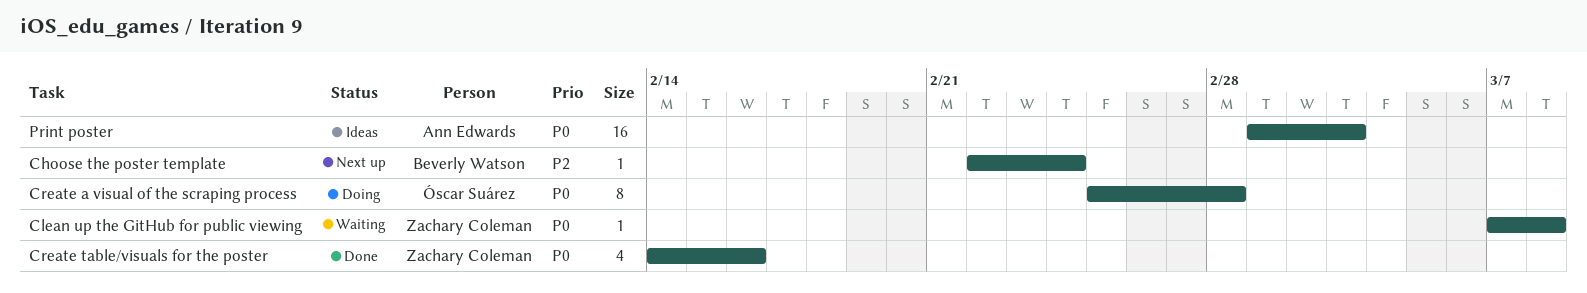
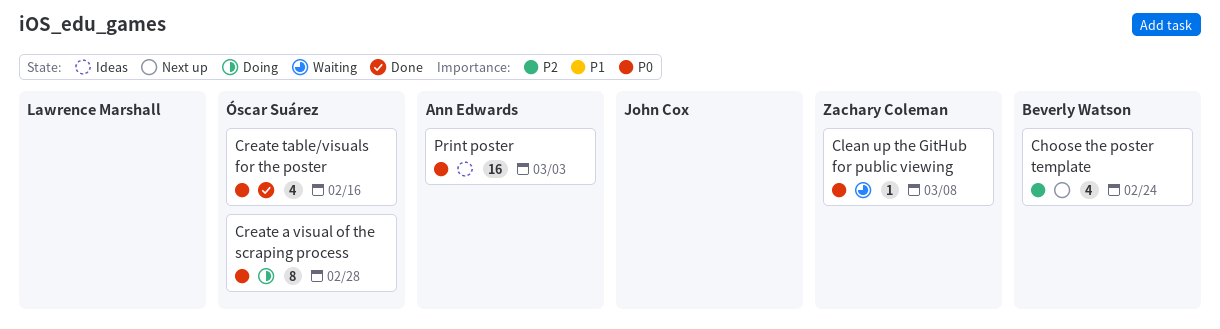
Choose the poster template, estimate: 1 -> 4
Create table/visuals for the poster, owner: Zachary Coleman -> Óscar Suárez

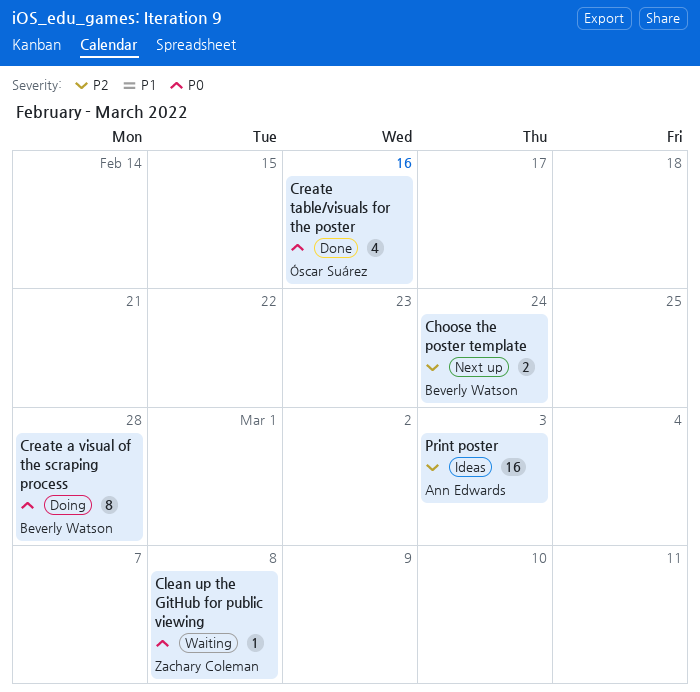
Choose the poster template, estimate: 4 -> 2
Create a visual of the scraping process, owner: Óscar Suárez -> Beverly Watson
Print poster, priority: P0 -> P2

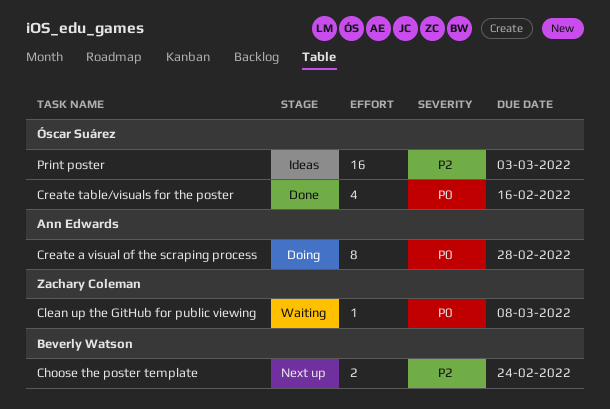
Create a visual of the scraping process, owner: Beverly Watson -> Ann Edwards
Print poster, owner: Ann Edwards -> Óscar Suárez

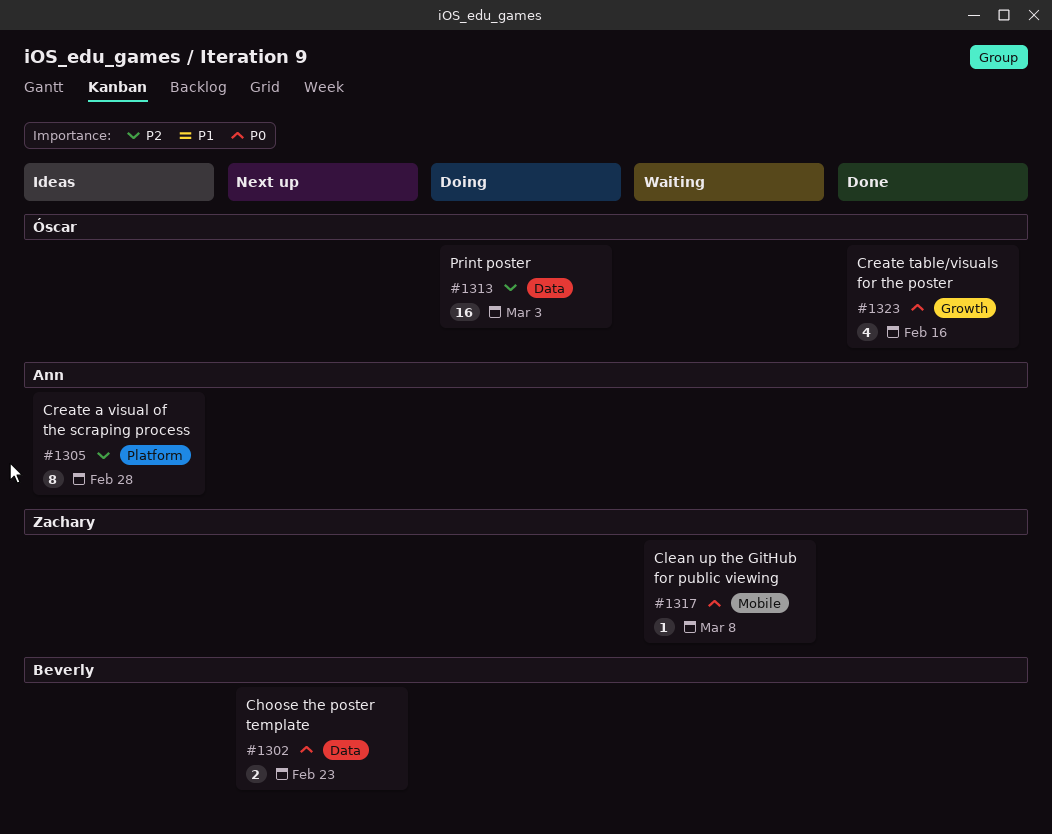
Choose the poster template, priority: P2 -> P0
Choose the poster template, due: Feb 24 -> Feb 23
Create a visual of the scraping process, status: Doing -> Ideas
Create a visual of the scraping process, priority: P0 -> P2
Print poster, status: Ideas -> Doing

